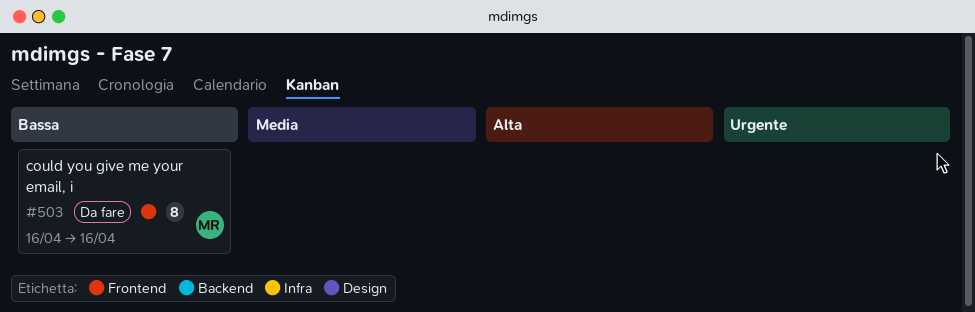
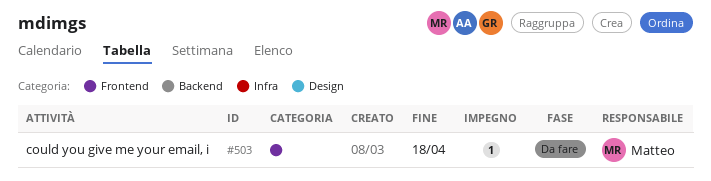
#503, estimate: 8 -> 1
#503, due: Apr 16 -> Apr 18

